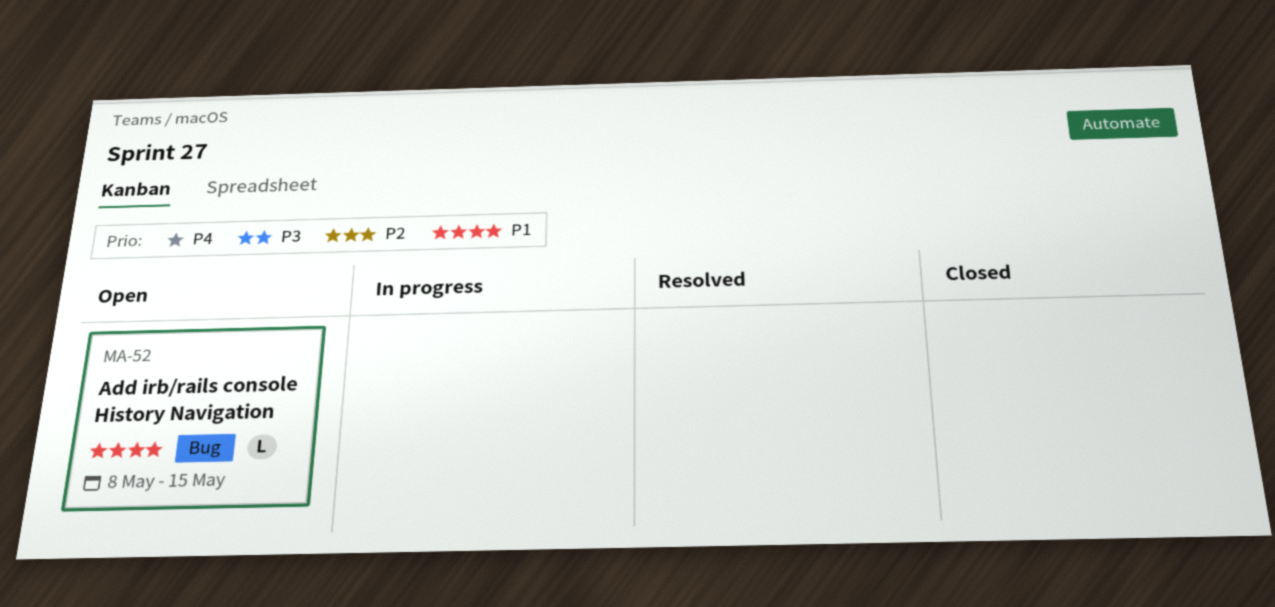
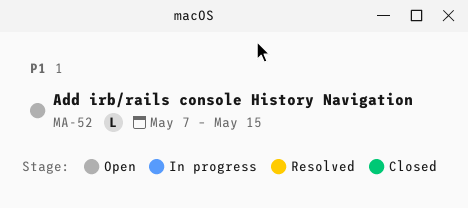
MA-52, start: May 8 -> May 7

